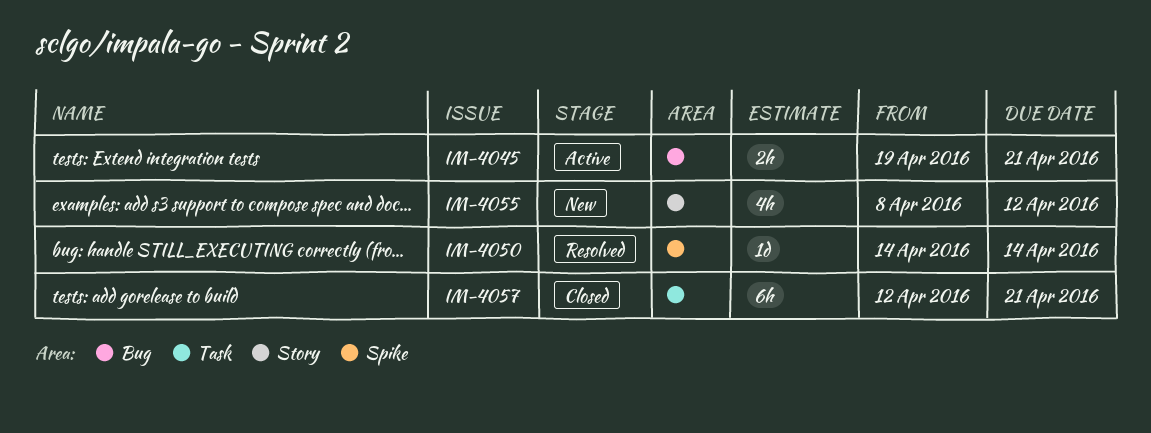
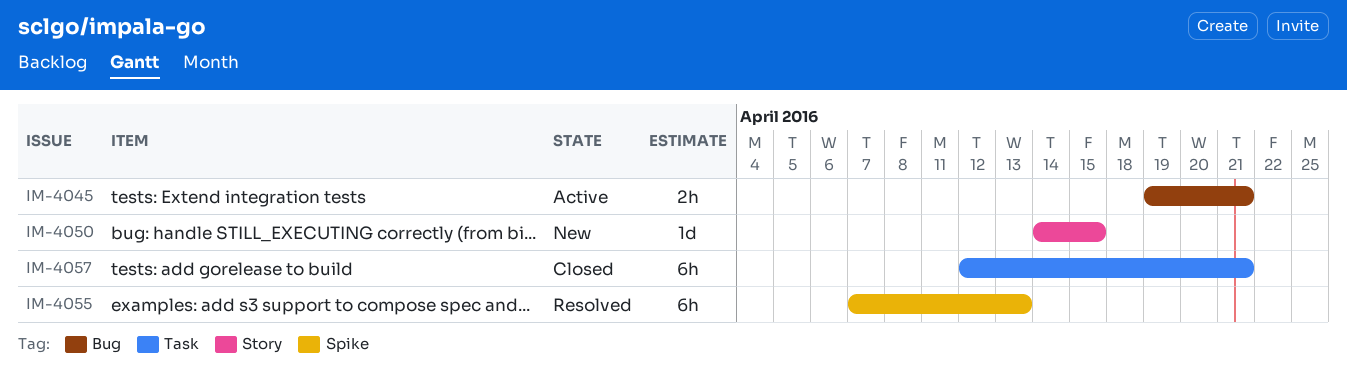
IM-4050, status: Resolved -> New
IM-4050, label: Spike -> Story
IM-4050, due: Apr 14 -> Apr 15
IM-4055, status: New -> Resolved
IM-4055, label: Story -> Spike
IM-4055, estimate: 4h -> 6h
IM-4055, start: Apr 8 -> Apr 7
IM-4055, due: Apr 12 -> Apr 13

